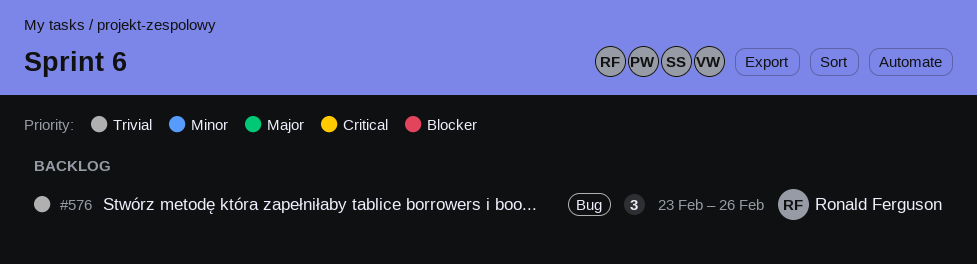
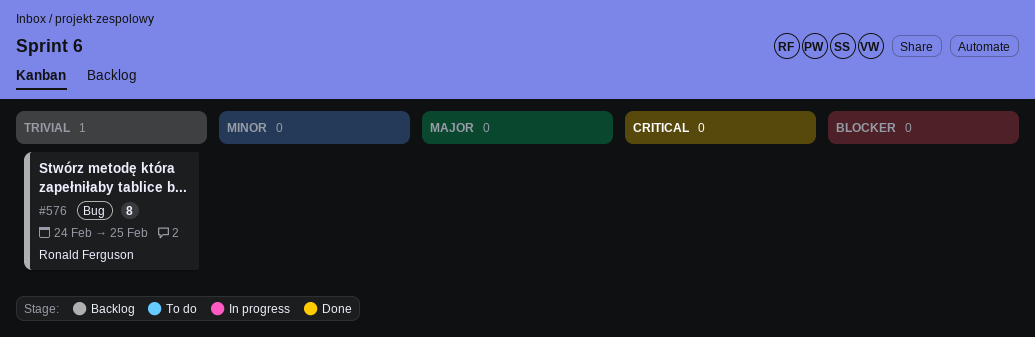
#576, estimate: 3 -> 8
#576, start: Feb 23 -> Feb 24
#576, due: Feb 26 -> Feb 25

